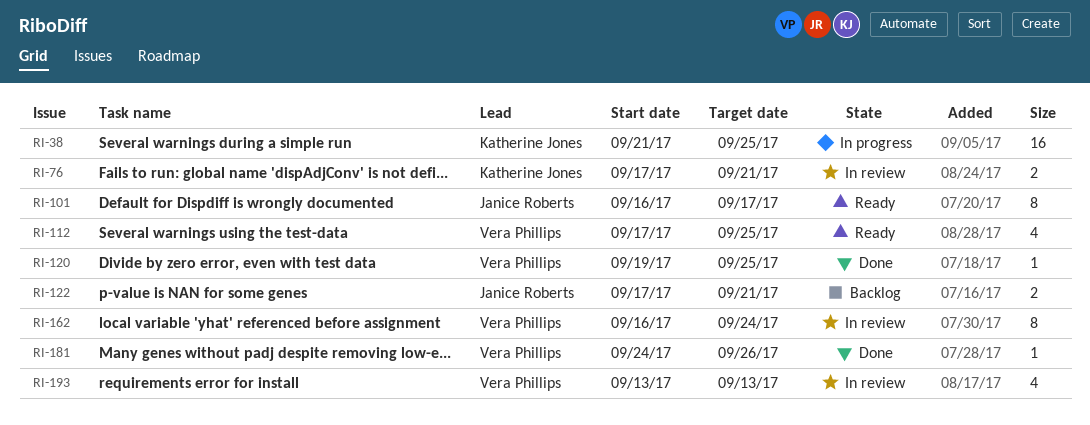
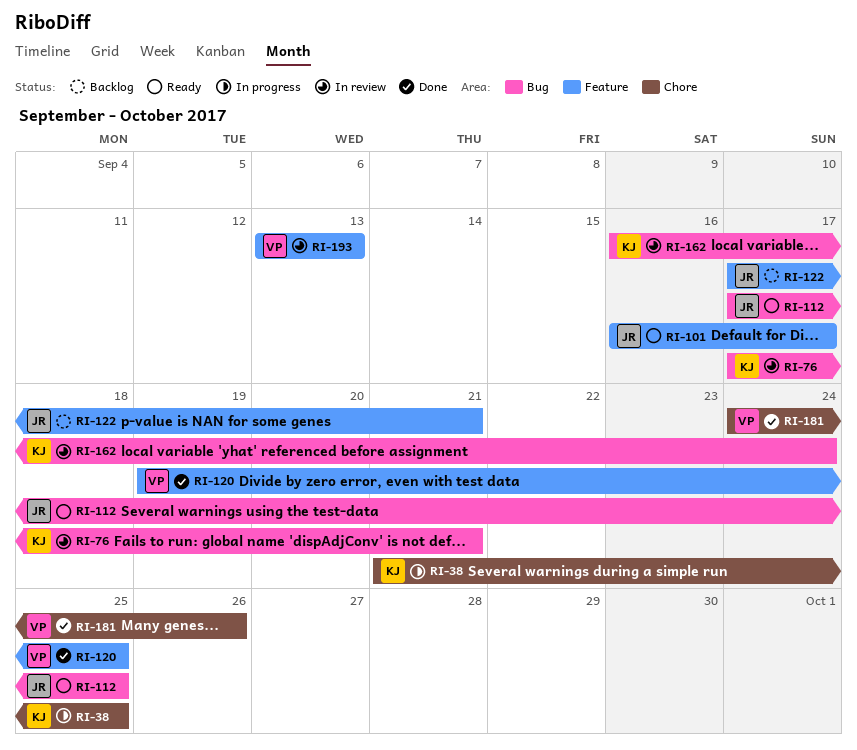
RI-112, owner: Vera Phillips -> Janice Roberts
RI-162, owner: Vera Phillips -> Katherine Jones

